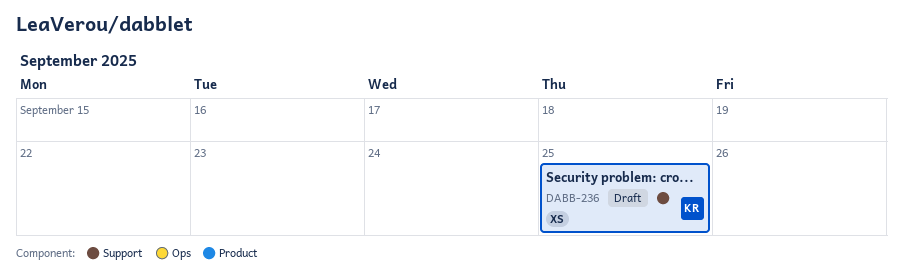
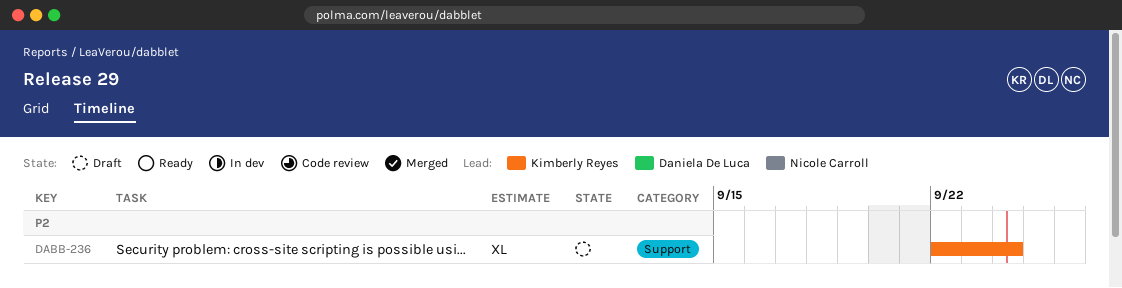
DABB-236, estimate: XS -> XL
DABB-236, due: Sep 25 -> Sep 24

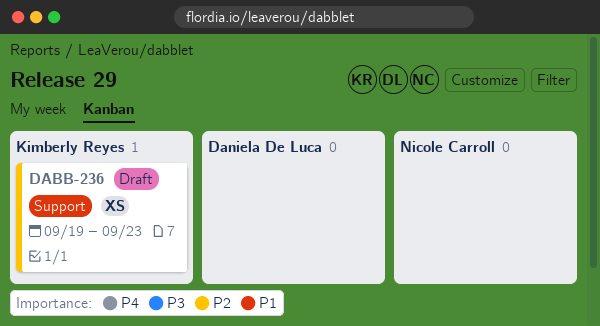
DABB-236, estimate: XL -> XS
DABB-236, start: Sep 22 -> Sep 19
DABB-236, due: Sep 24 -> Sep 23

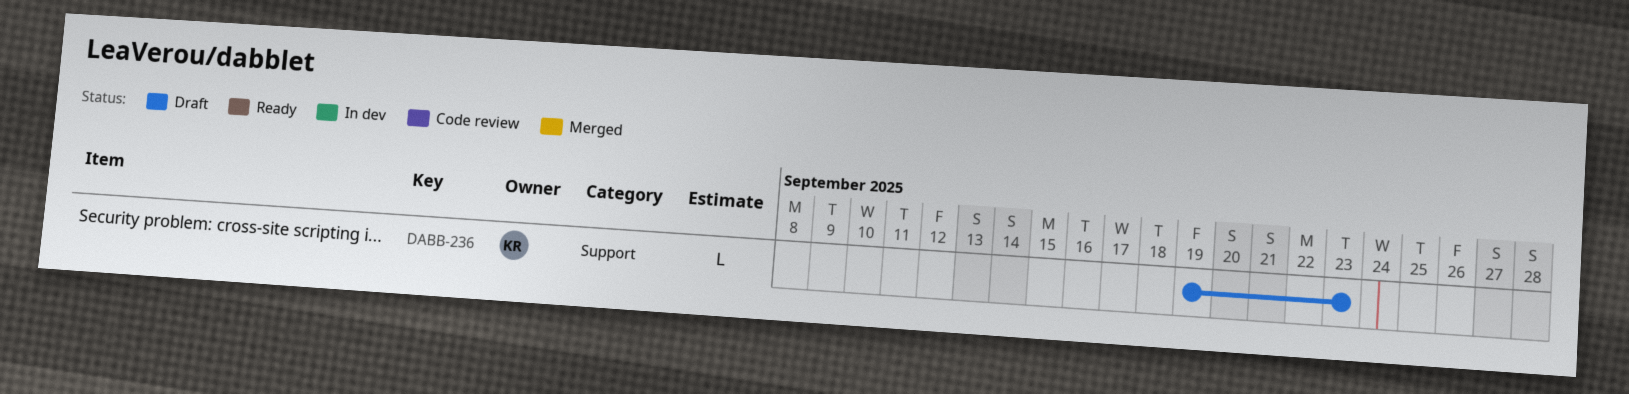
DABB-236, estimate: XS -> L

